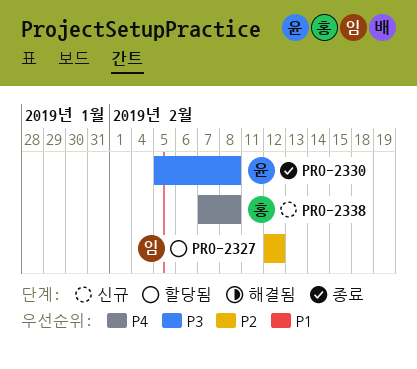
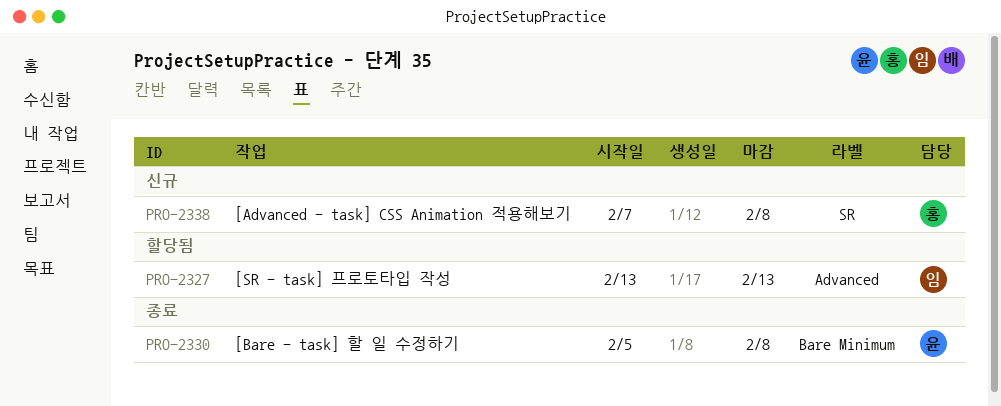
PRO-2327, start: Feb 12 -> Feb 13
PRO-2327, due: Feb 12 -> Feb 13

